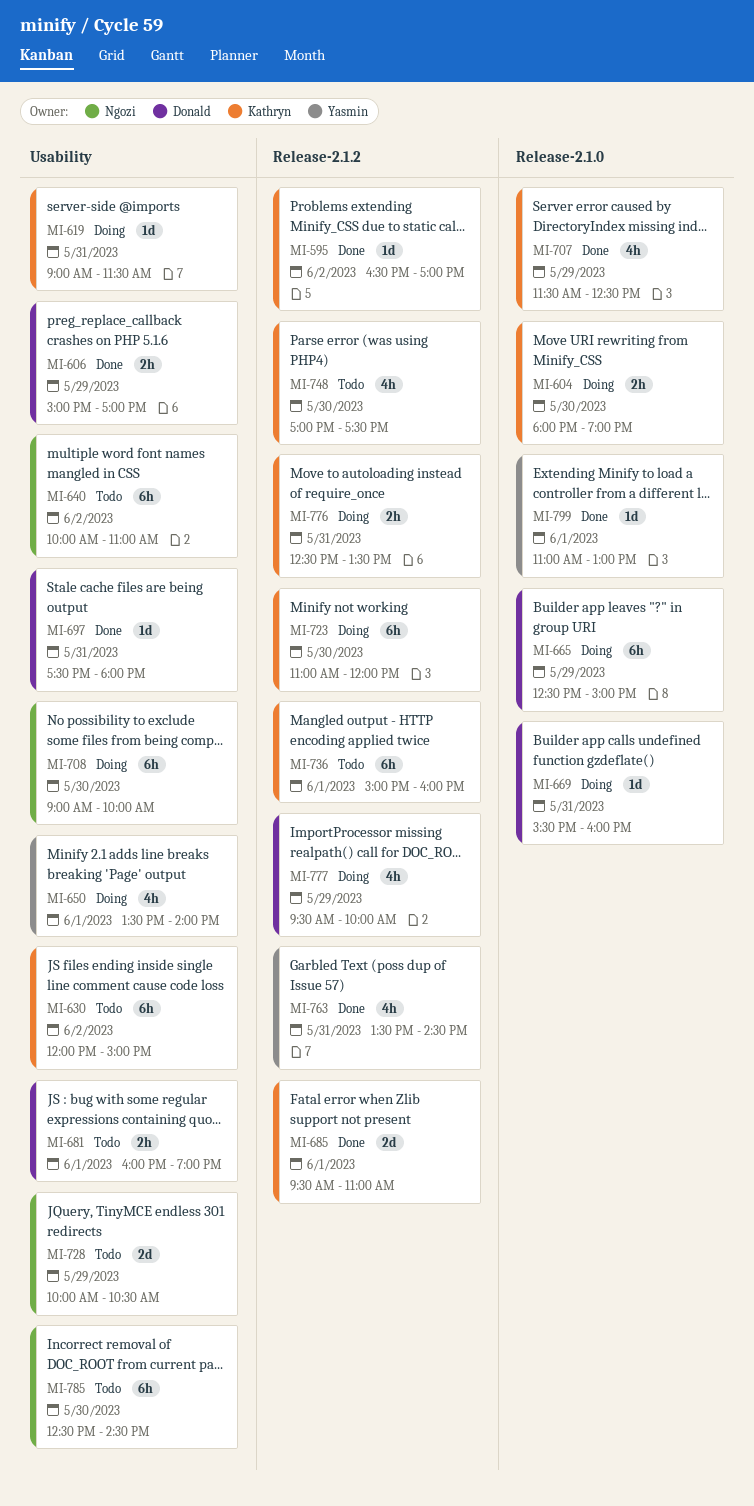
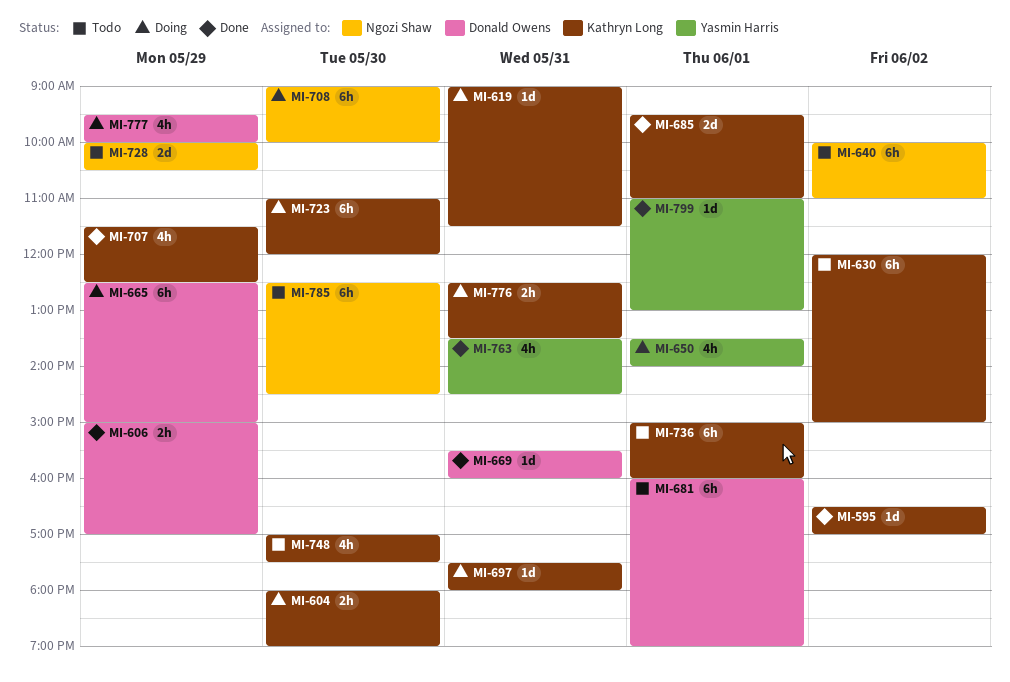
MI-669, status: Doing -> Done
MI-681, estimate: 2h -> 6h
MI-697, status: Done -> Doing
MI-697, owner: Donald Owens -> Kathryn Long

